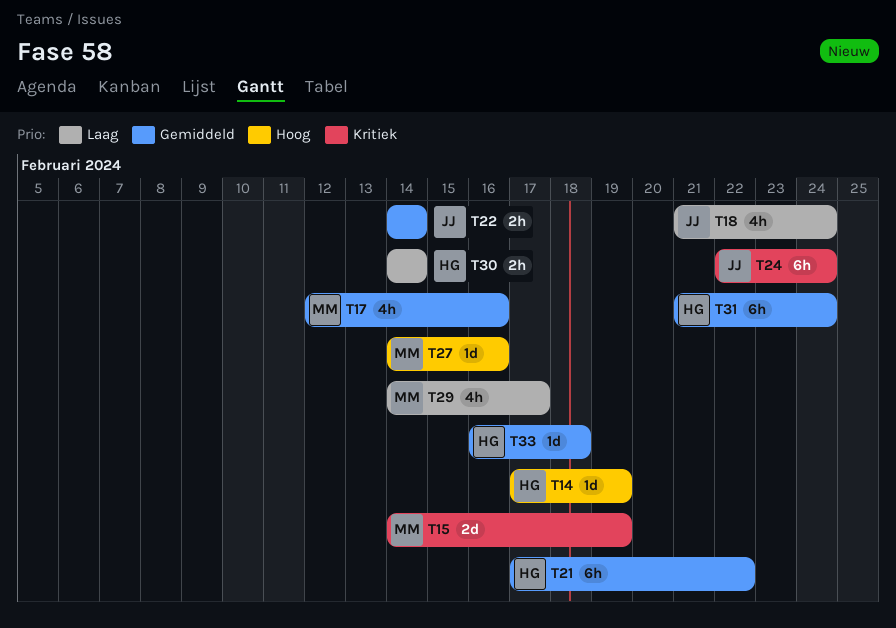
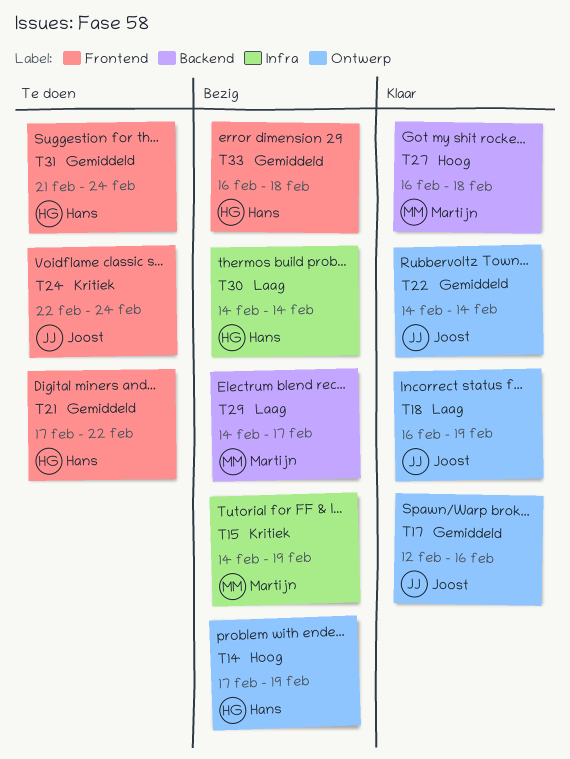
T17, owner: Martijn -> Joost
T18, start: Feb 21 -> Feb 16
T18, due: Feb 24 -> Feb 19
T27, start: Feb 14 -> Feb 16
T27, due: Feb 16 -> Feb 18

